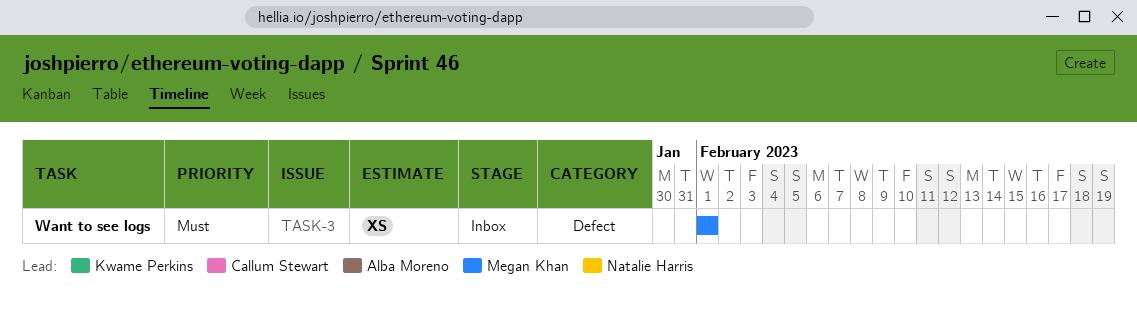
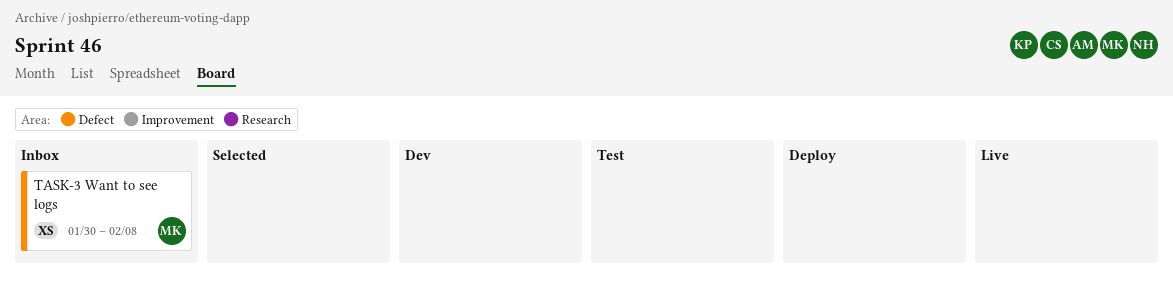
TASK-3, start: Feb 1 -> Jan 30
TASK-3, due: Feb 1 -> Feb 8

